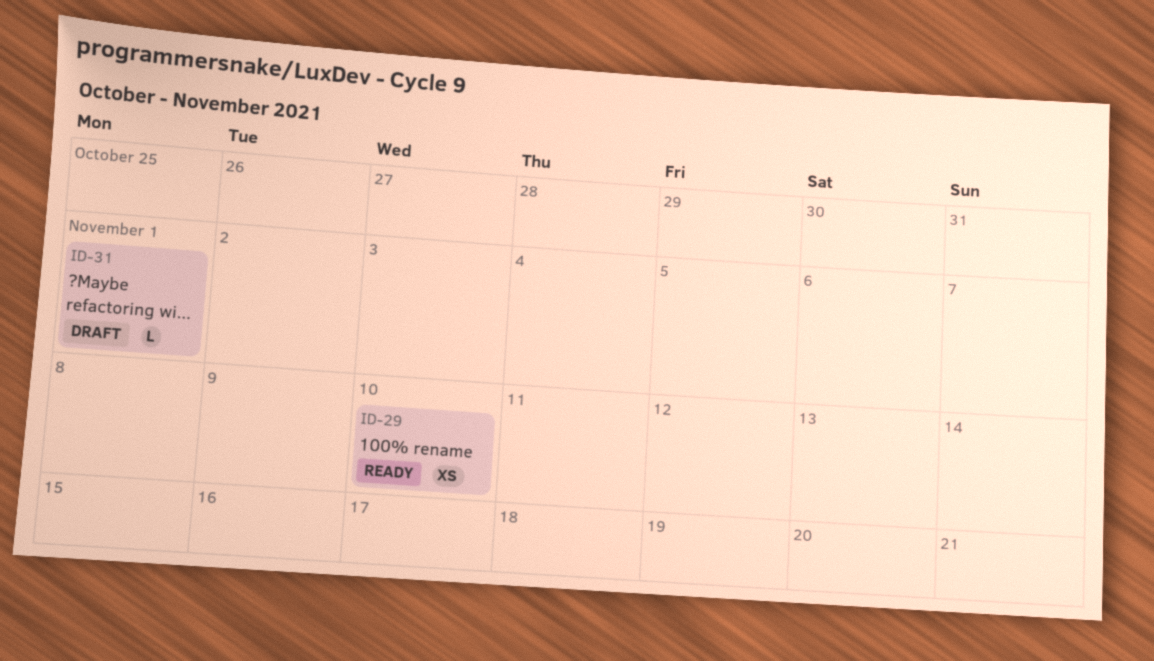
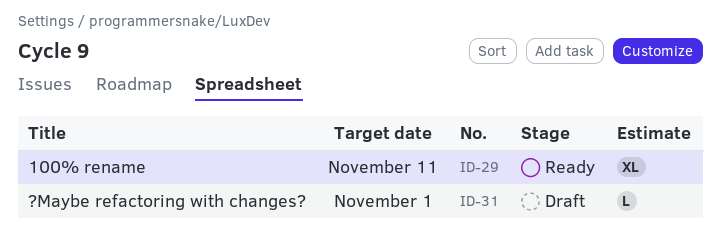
ID-29, estimate: XS -> XL
ID-29, due: Nov 10 -> Nov 11

